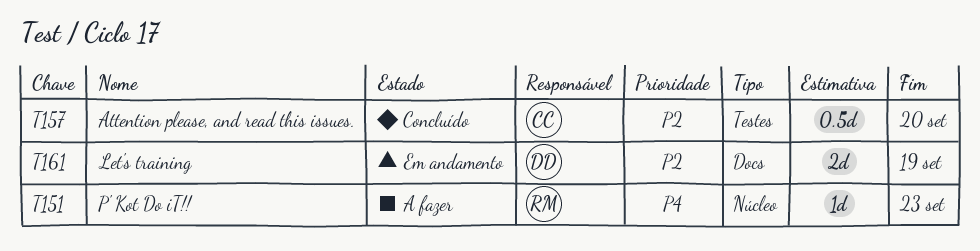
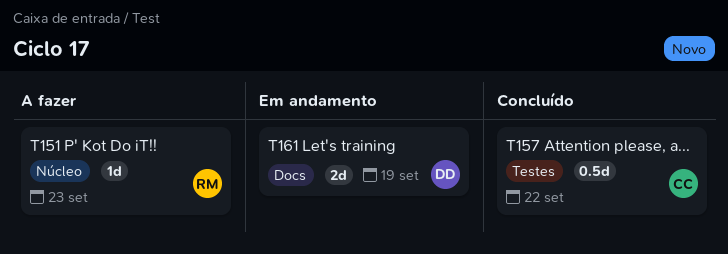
T157, due: Sep 20 -> Sep 22

